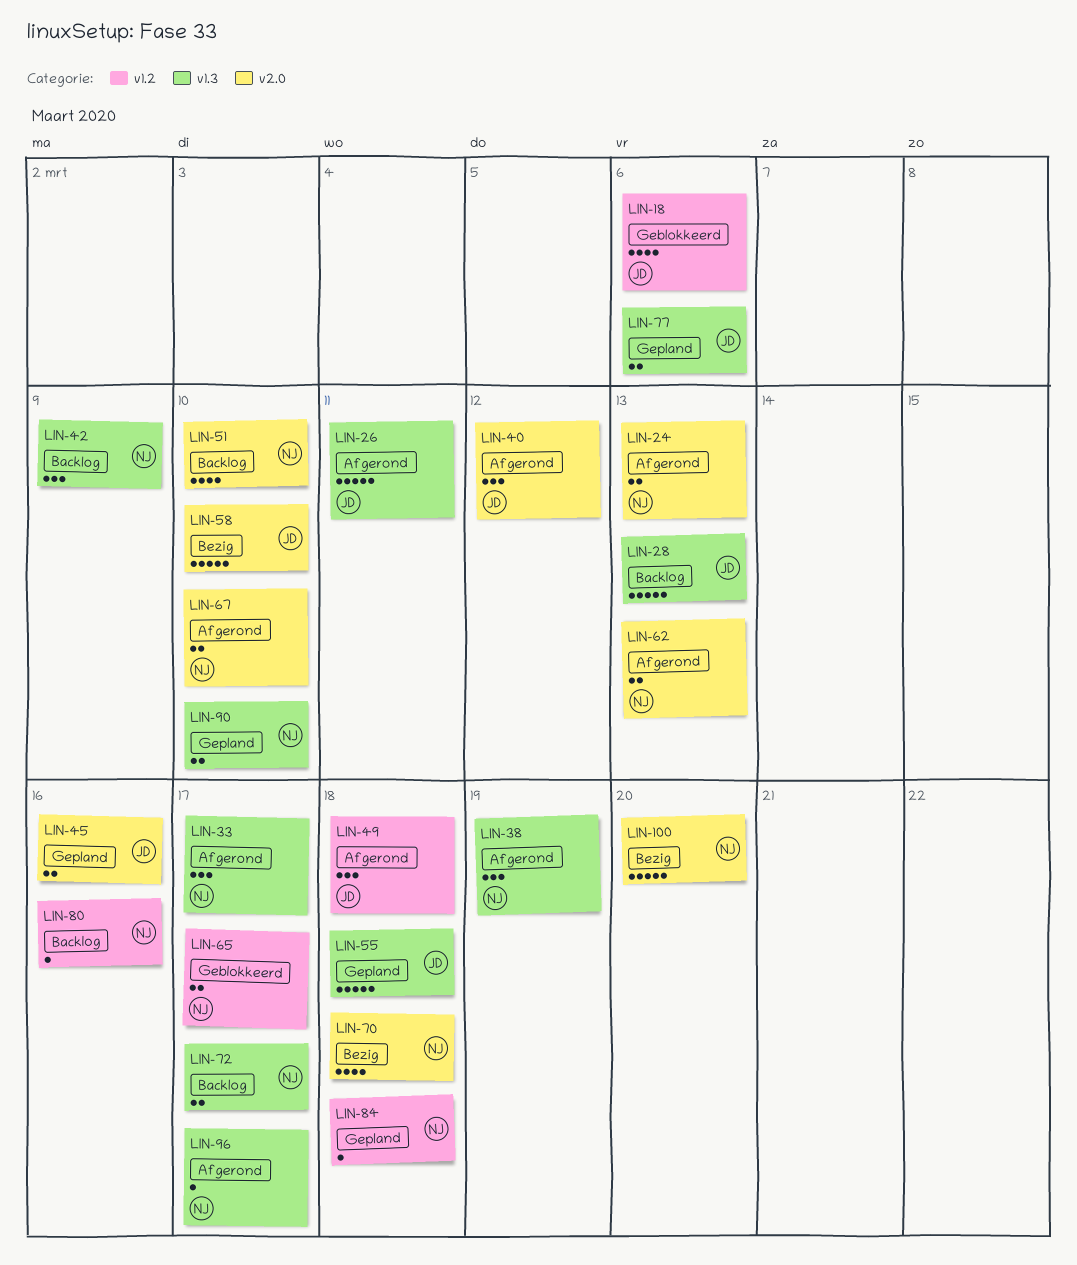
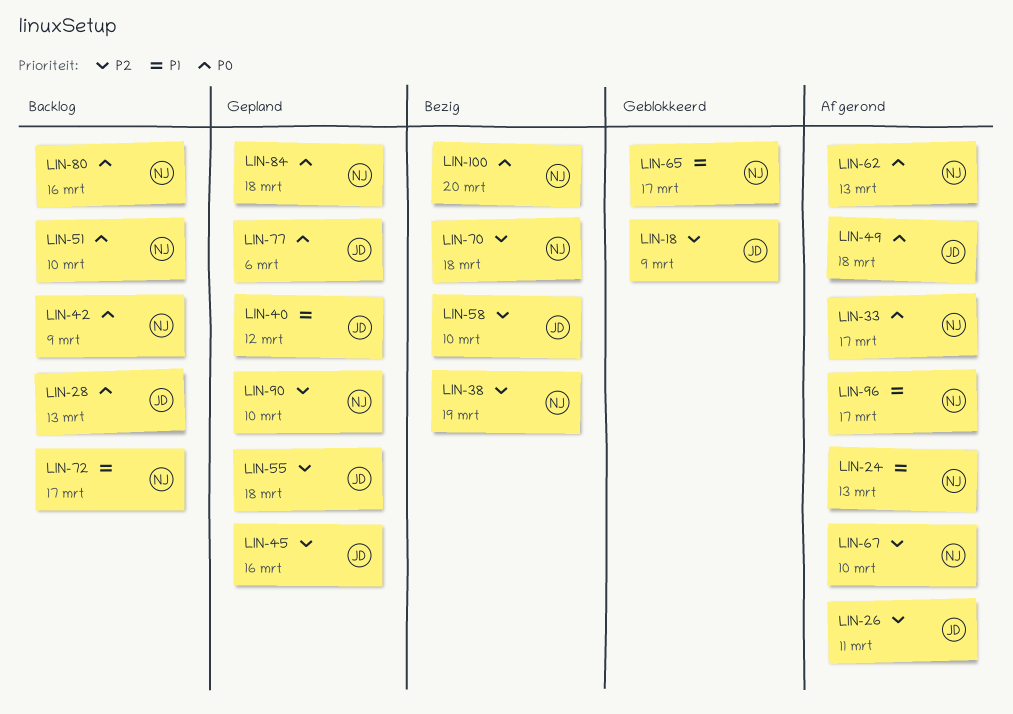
LIN-18, due: Mar 6 -> Mar 9
LIN-38, status: Afgerond -> Bezig
LIN-40, status: Afgerond -> Gepland

